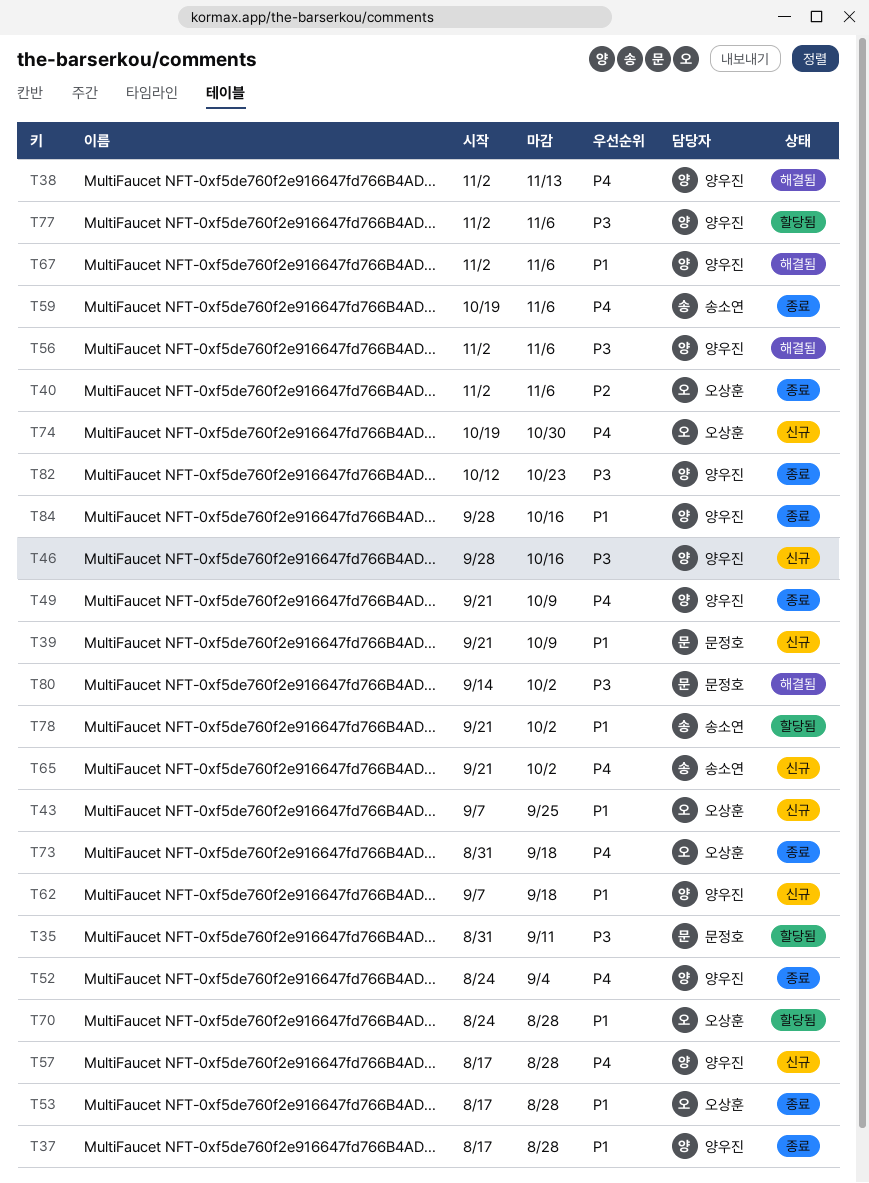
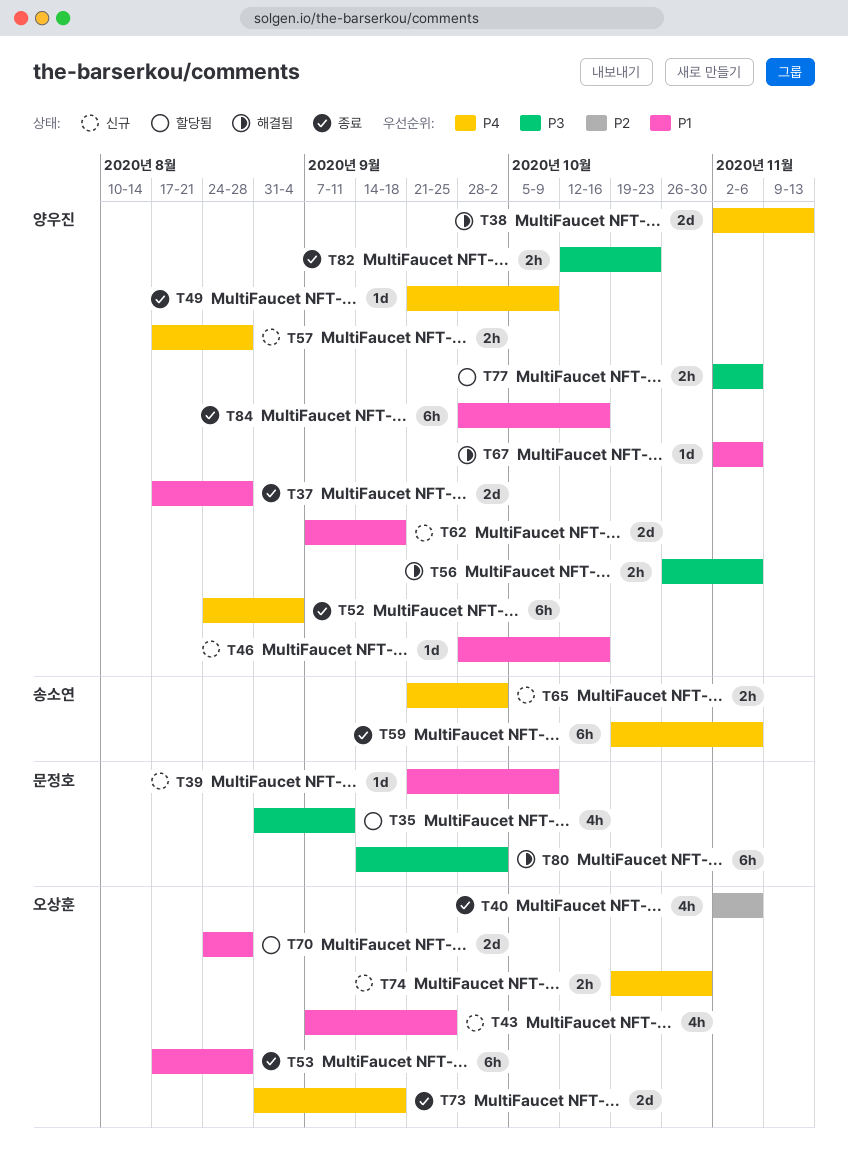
T46, priority: P3 -> P1
T56, start: Nov 2 -> Oct 26
T78: present -> none

